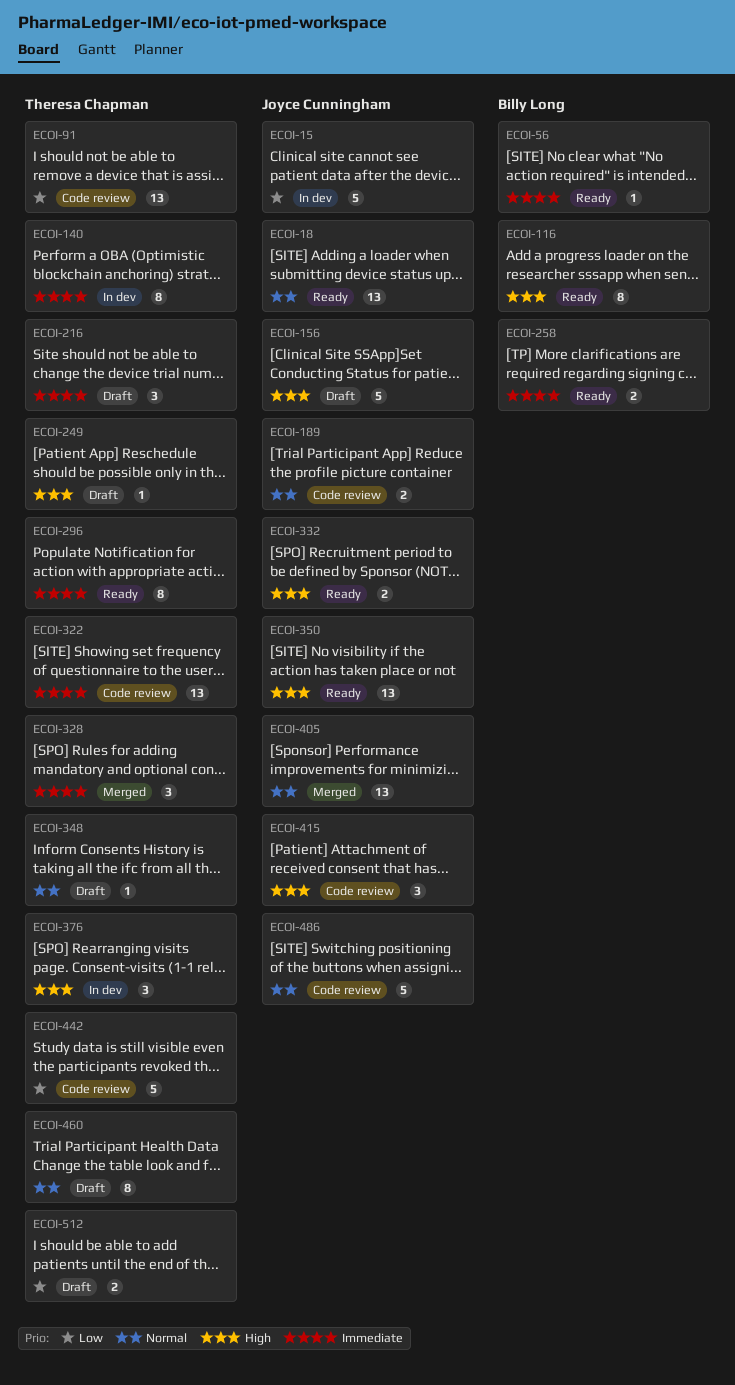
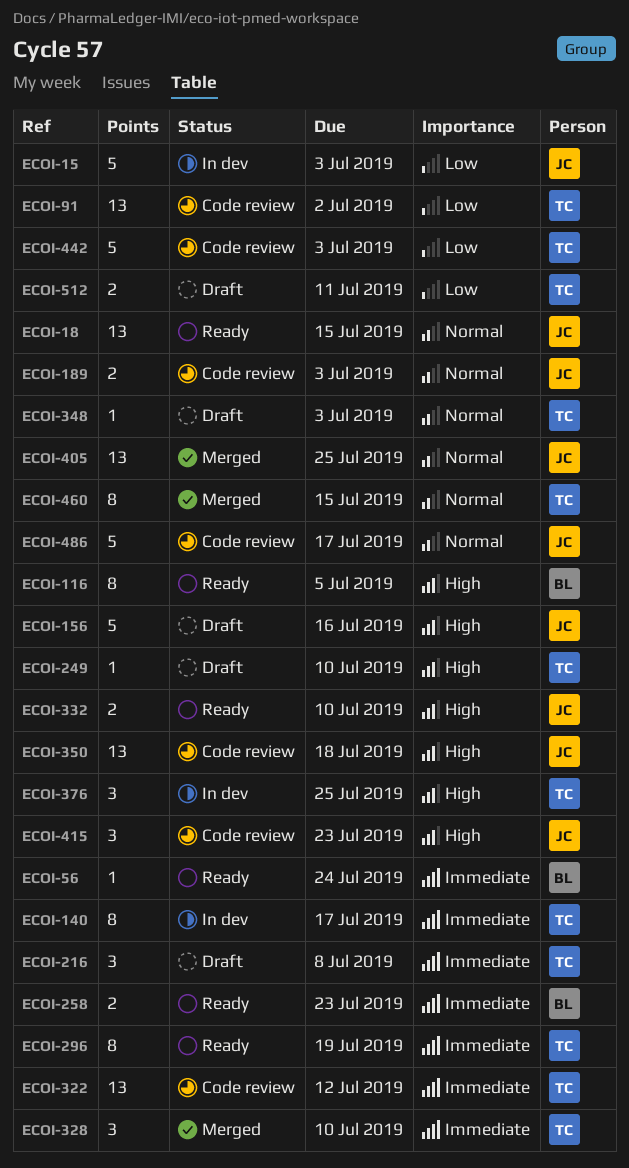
ECOI-350, status: Ready -> Code review
ECOI-460, status: Draft -> Merged

